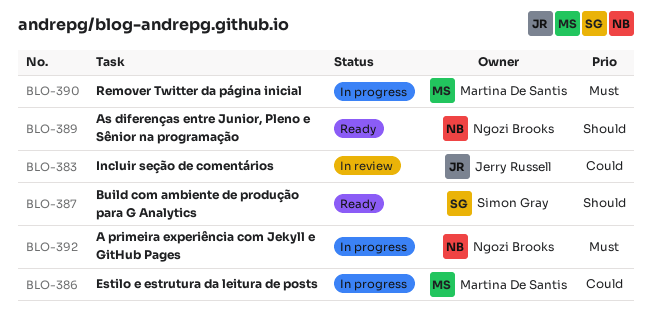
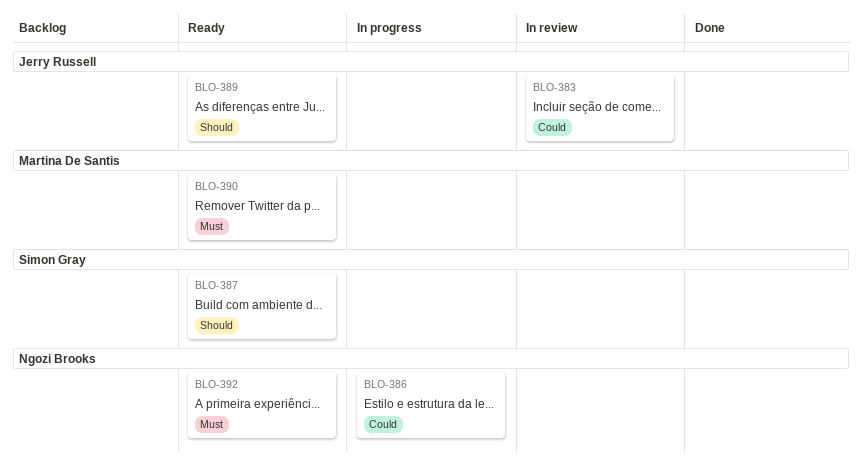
BLO-386, owner: Martina De Santis -> Ngozi Brooks
BLO-389, owner: Ngozi Brooks -> Jerry Russell
BLO-390, status: In progress -> Ready
BLO-392, status: In progress -> Ready

